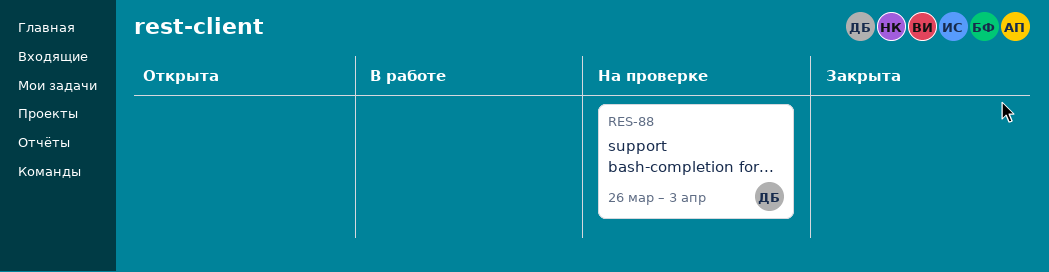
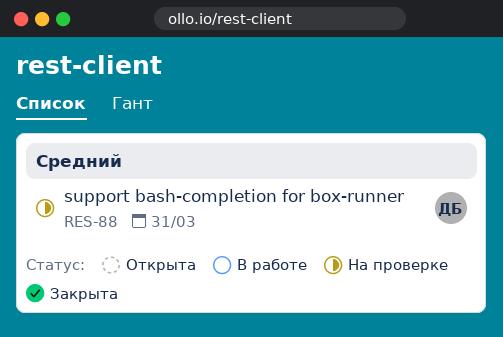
RES-88, due: Apr 3 -> Mar 31

